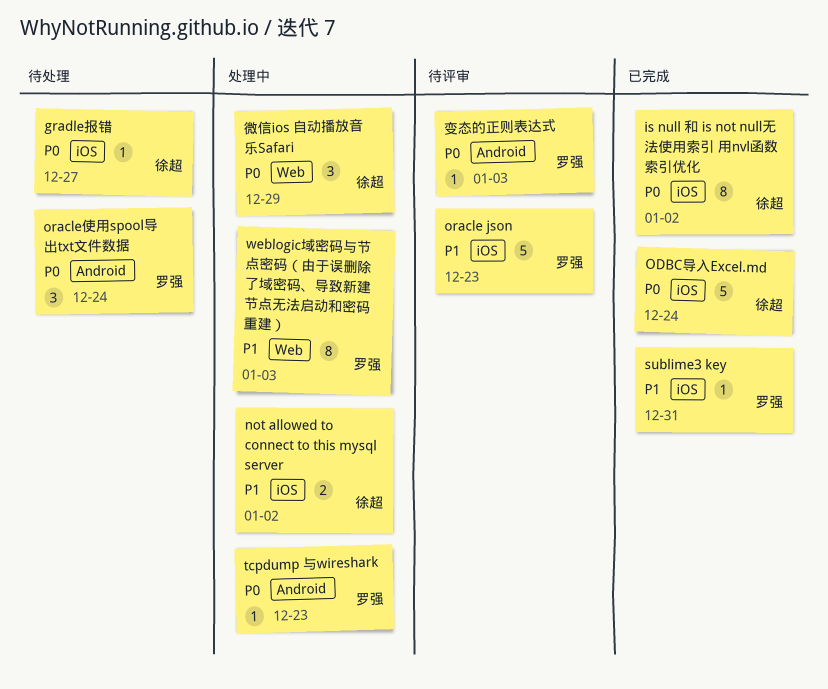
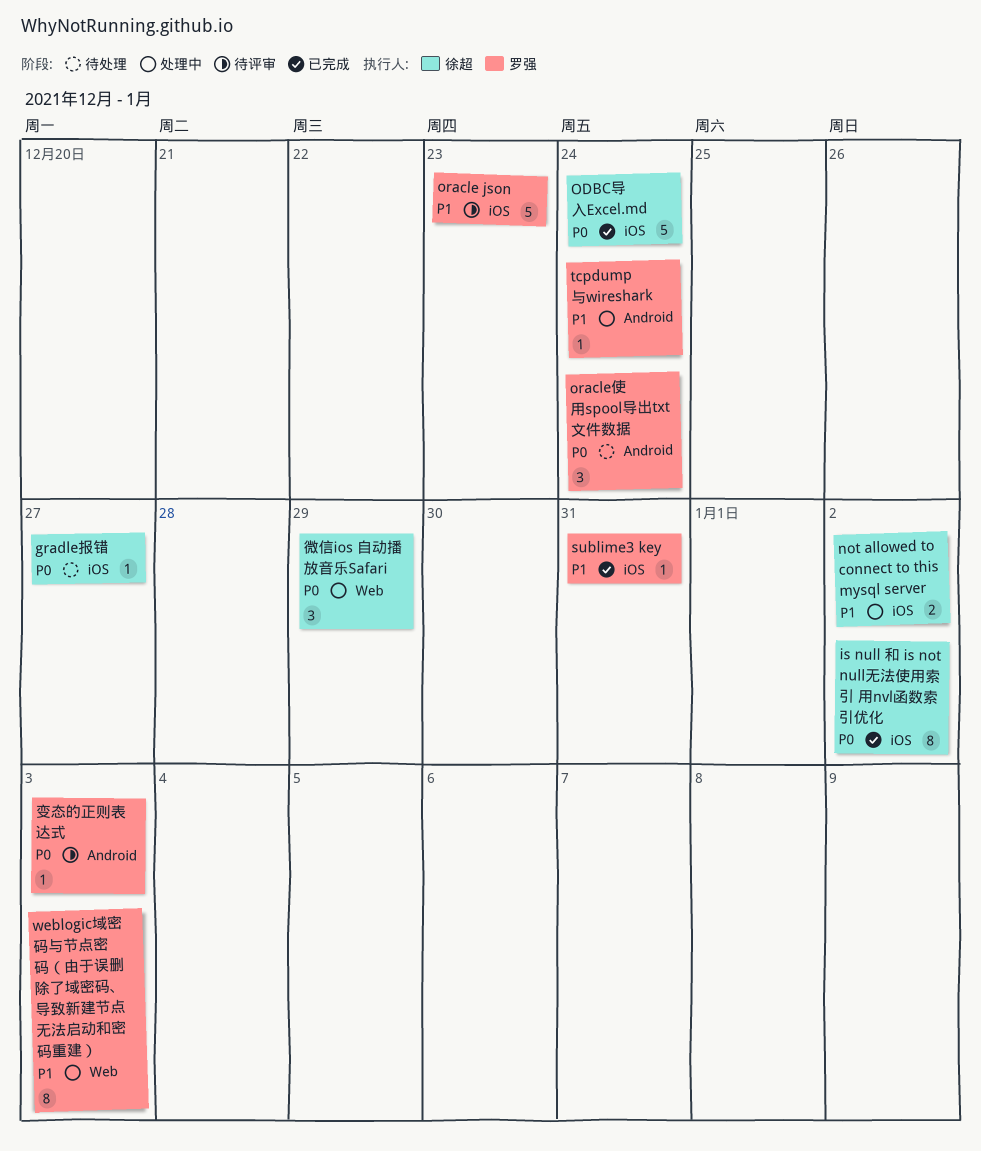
tcpdump 与wireshark, priority: P0 -> P1
tcpdump 与wireshark, due: Dec 23 -> Dec 24

